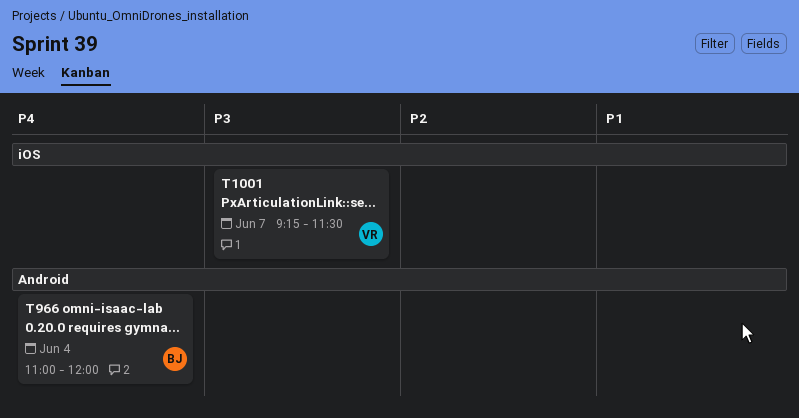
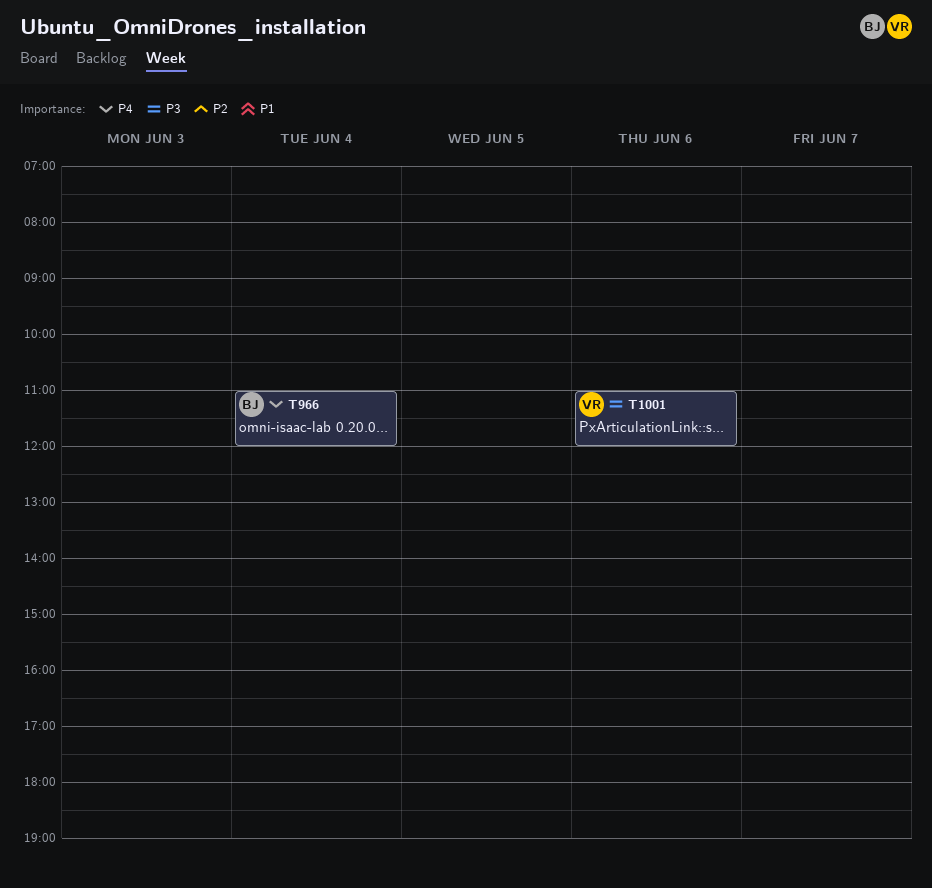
T1001, day: Jun 7 -> Jun 6
T1001, begins: 09:15 -> 11:00
T1001, ends: 11:30 -> 12:00

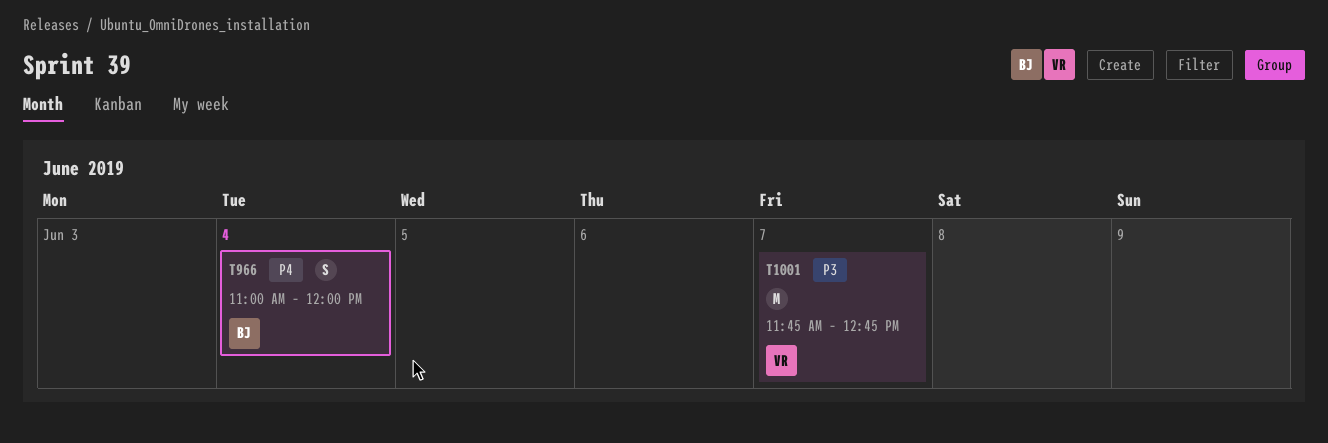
T1001, day: Jun 6 -> Jun 7
T1001, begins: 11:00 -> 11:45
T1001, ends: 12:00 -> 12:45

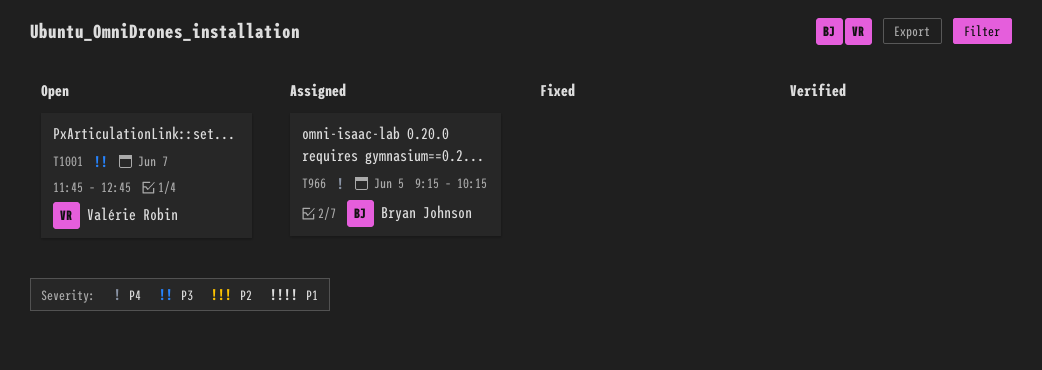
T966, day: Jun 4 -> Jun 5
T966, begins: 11:00 -> 09:15
T966, ends: 12:00 -> 10:15

